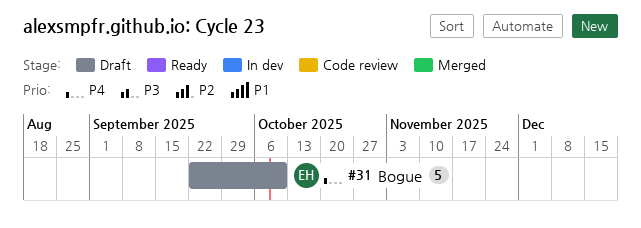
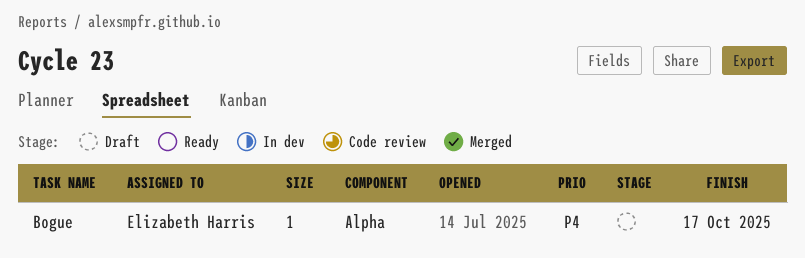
Bogue, estimate: 5 -> 1
Bogue, due: Oct 10 -> Oct 17

